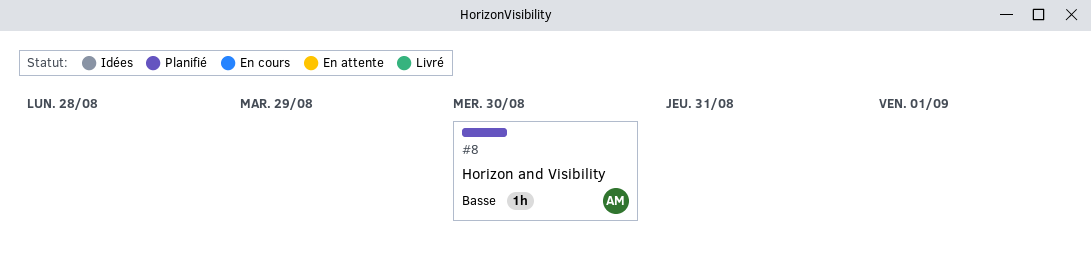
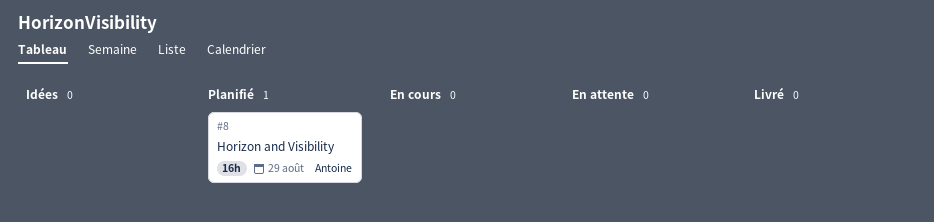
#8, estimate: 1h -> 16h
#8, due: Aug 30 -> Aug 29

